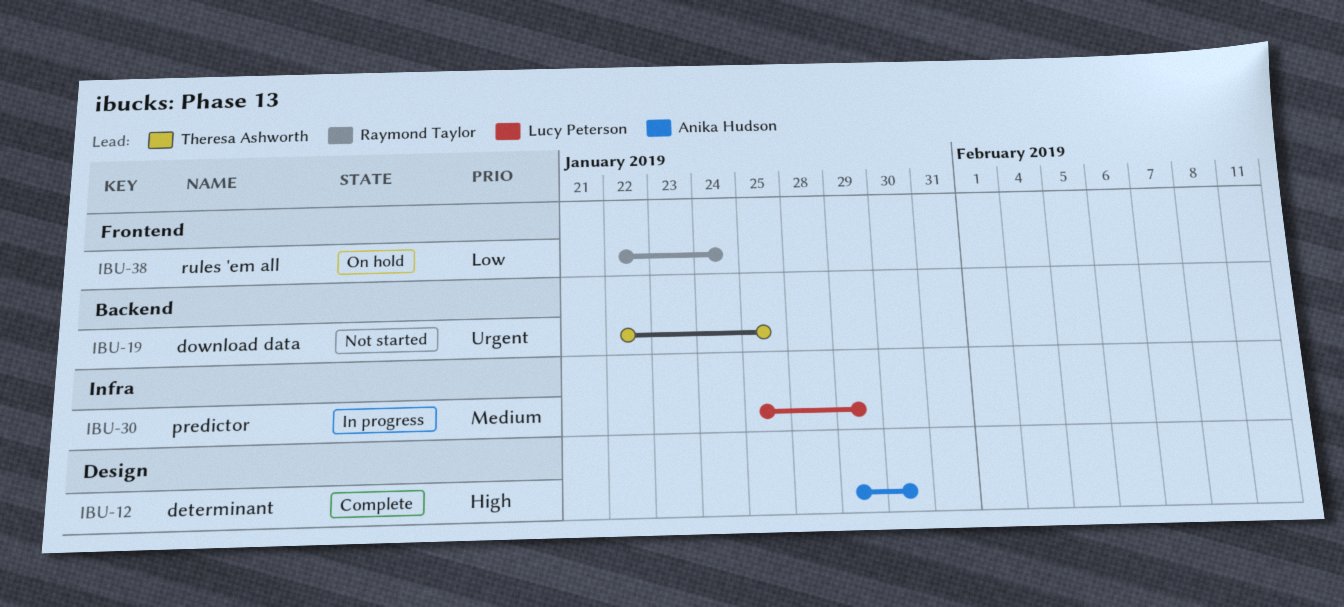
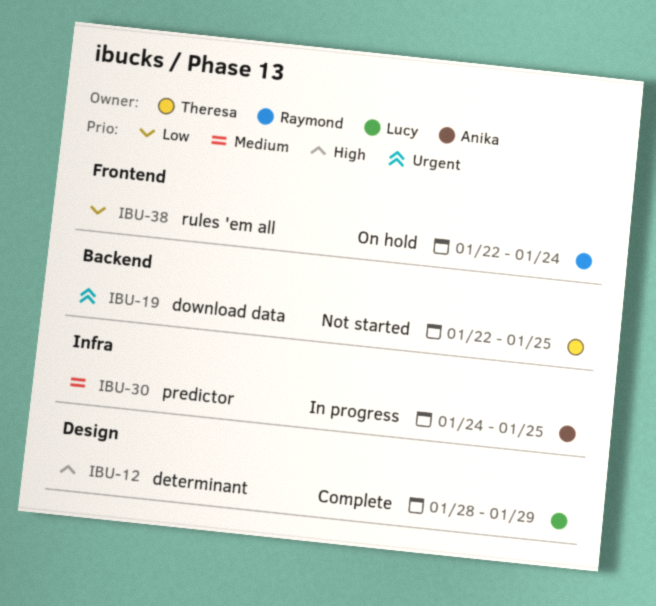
IBU-12, owner: Anika Hudson -> Lucy Peterson
IBU-12, start: Jan 29 -> Jan 28
IBU-12, due: Jan 30 -> Jan 29
IBU-30, owner: Lucy Peterson -> Anika Hudson
IBU-30, start: Jan 25 -> Jan 24
IBU-30, due: Jan 29 -> Jan 25

